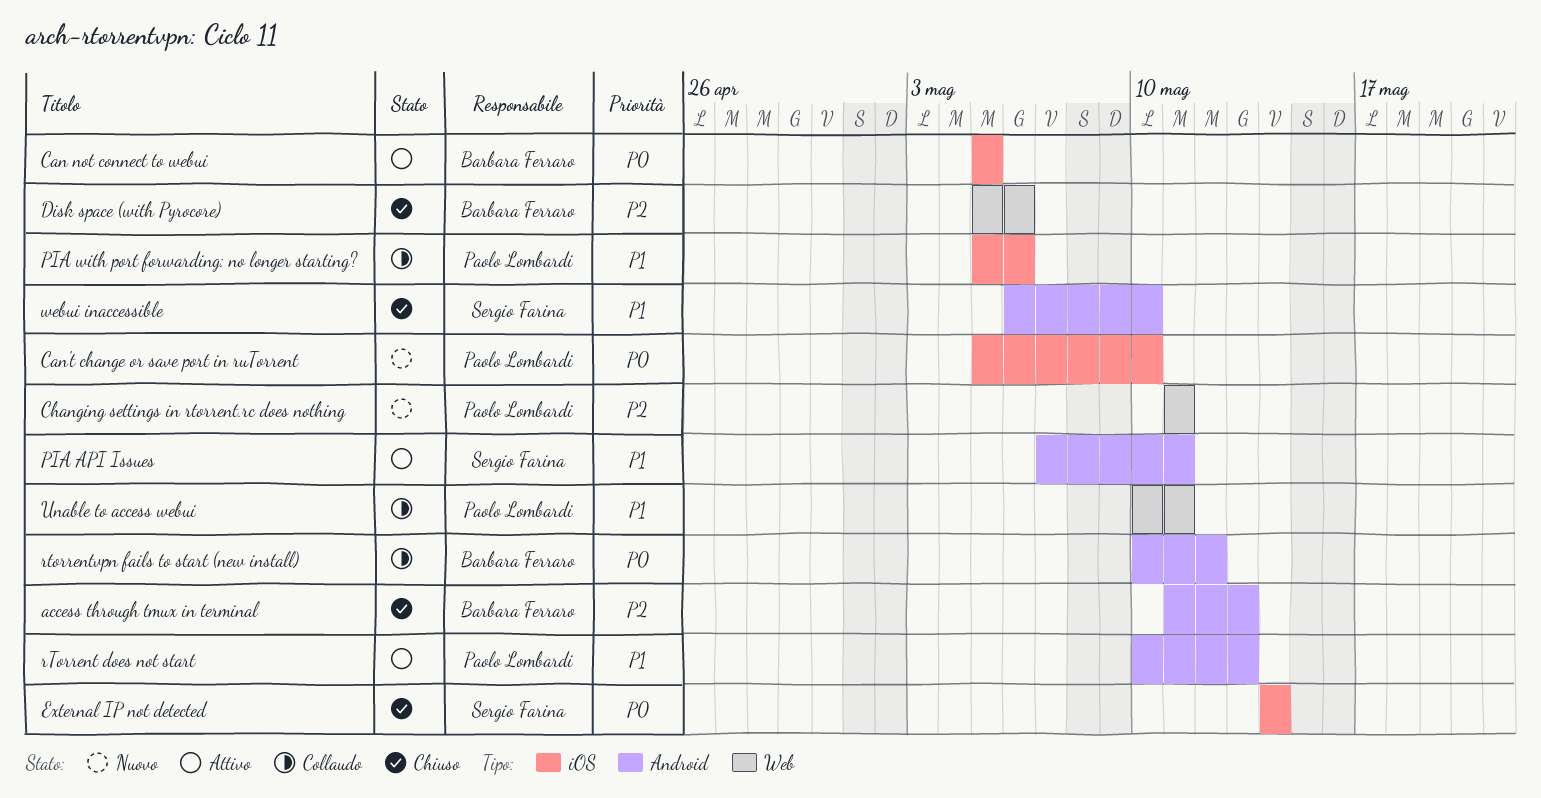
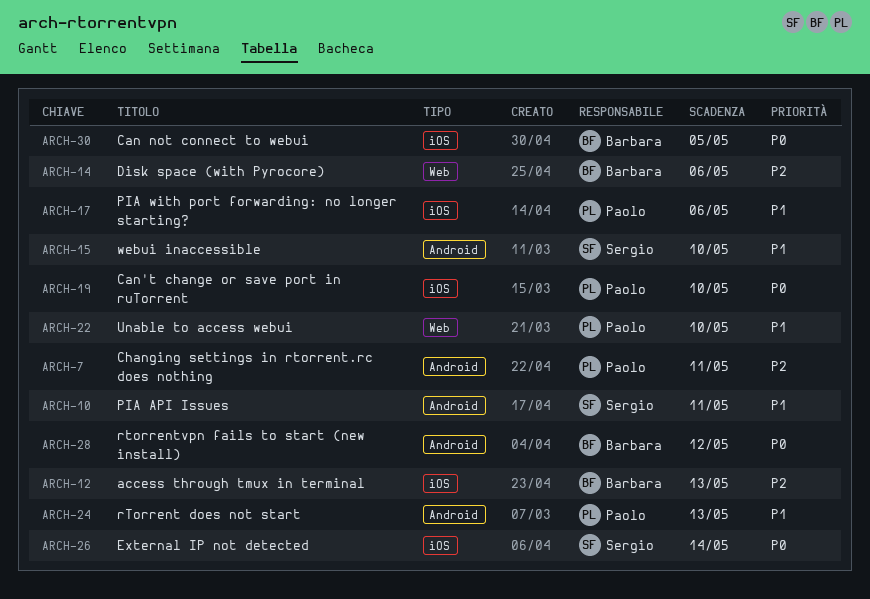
access through tmux in terminal, label: Android -> iOS
Changing settings in rtorrent.rc does nothing, label: Web -> Android
Unable to access webui, due: May 11 -> May 10

